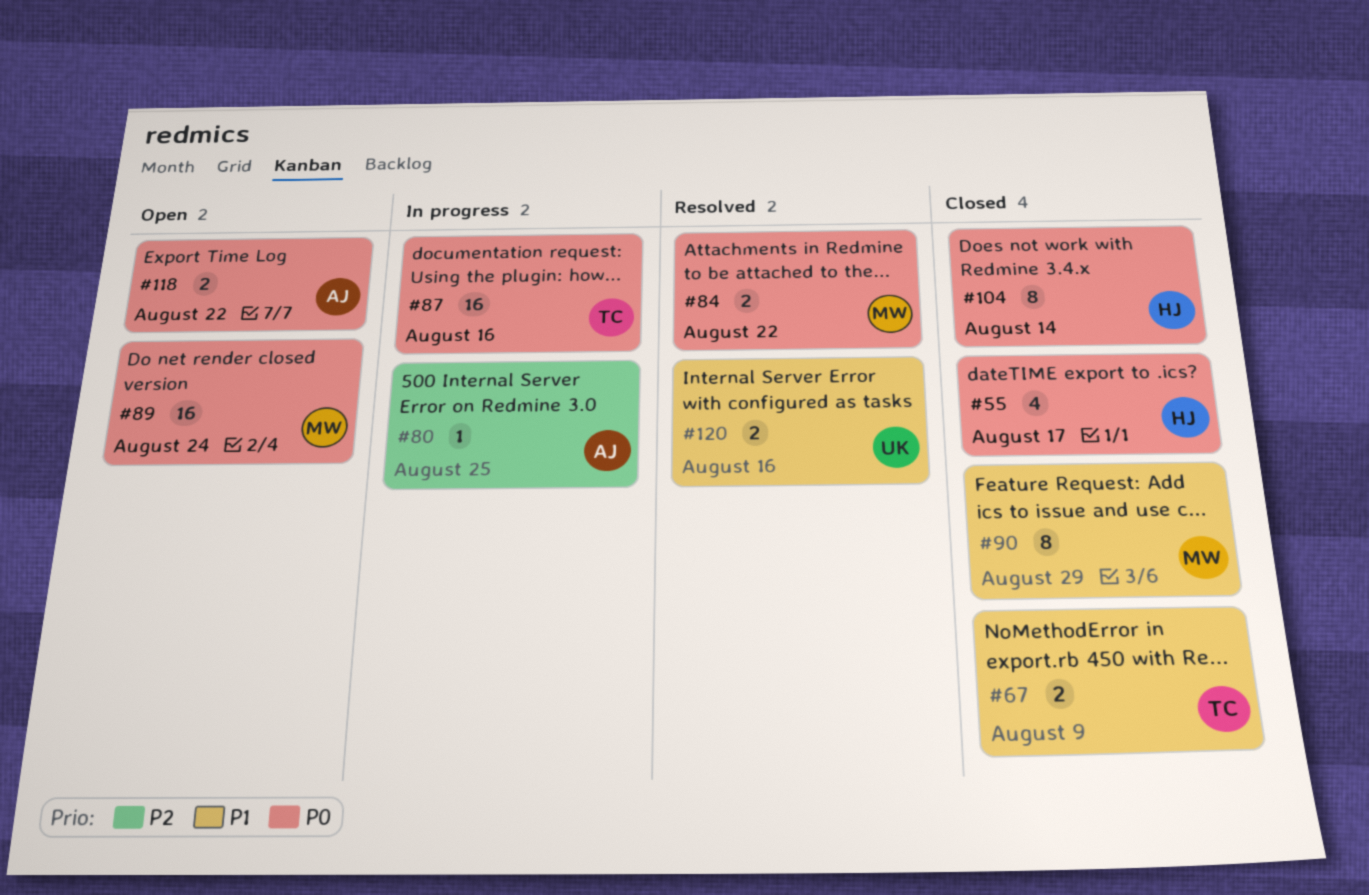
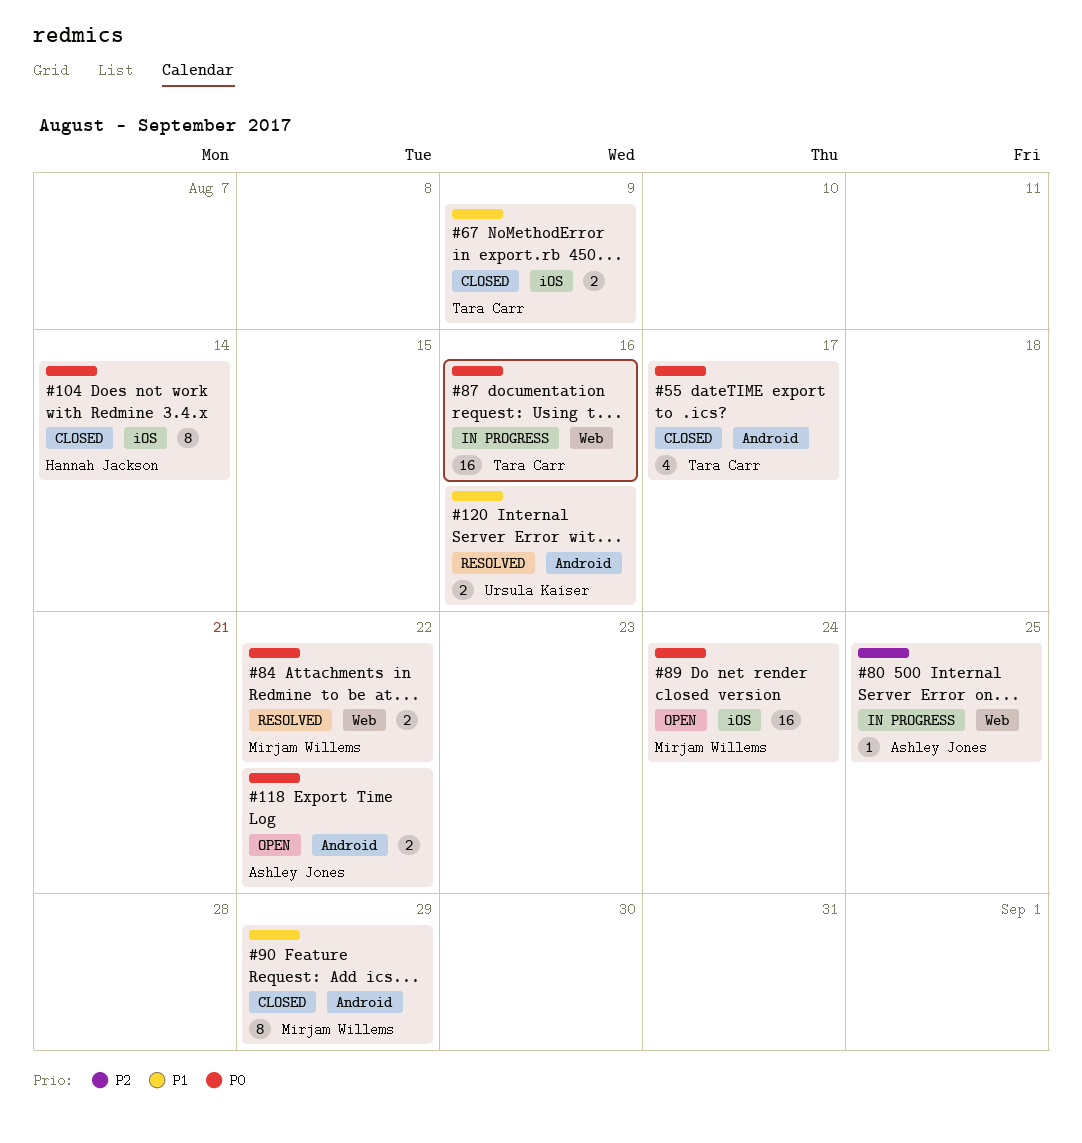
#55, owner: Hannah Jackson -> Tara Carr

